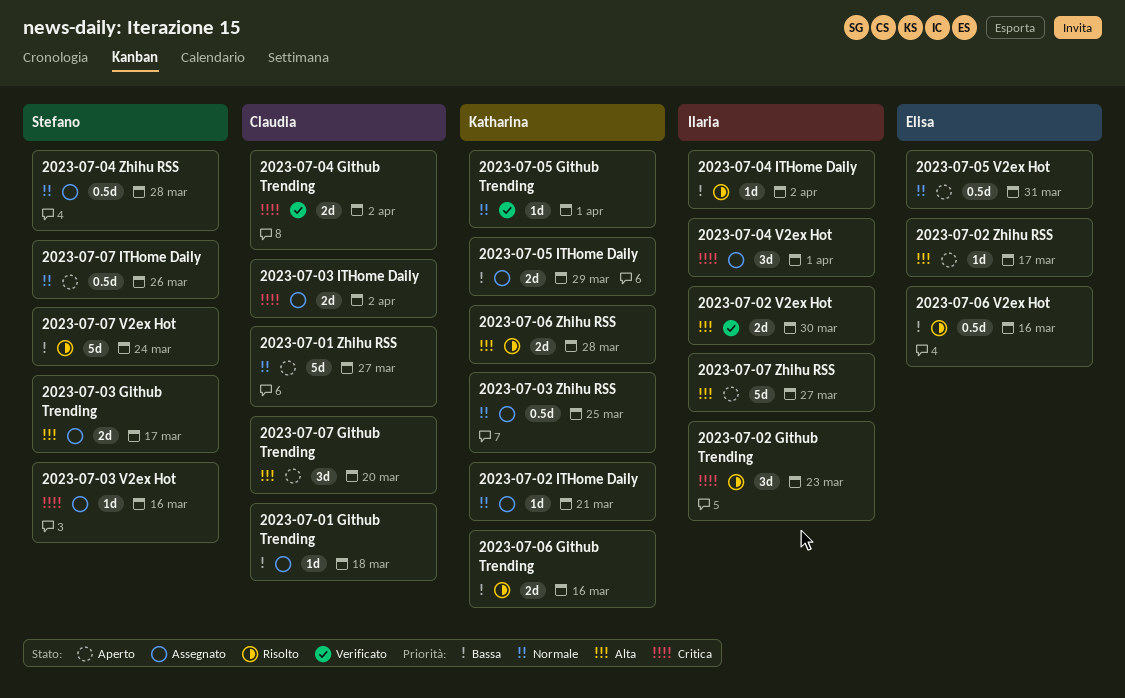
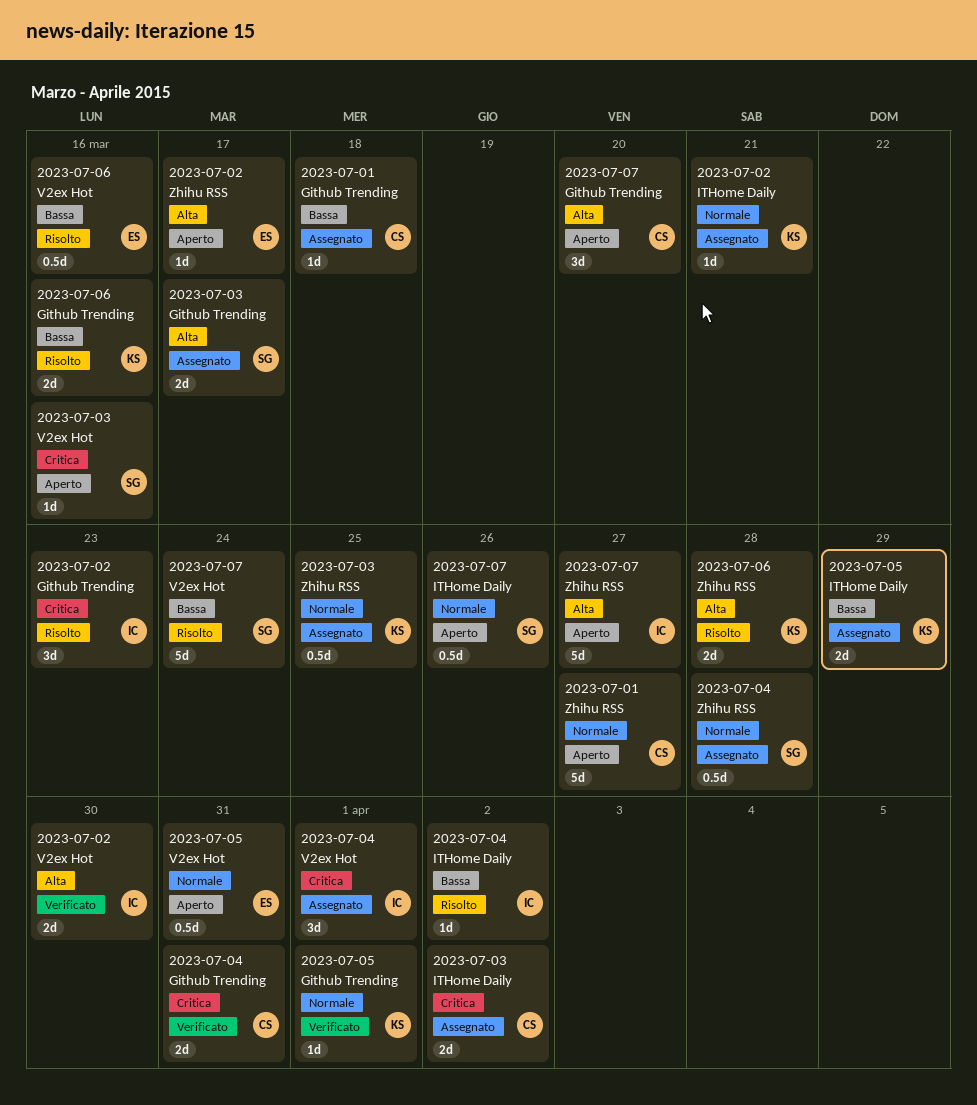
2023-07-03 V2ex Hot, status: Assegnato -> Aperto
2023-07-04 Github Trending, due: Apr 2 -> Mar 31

